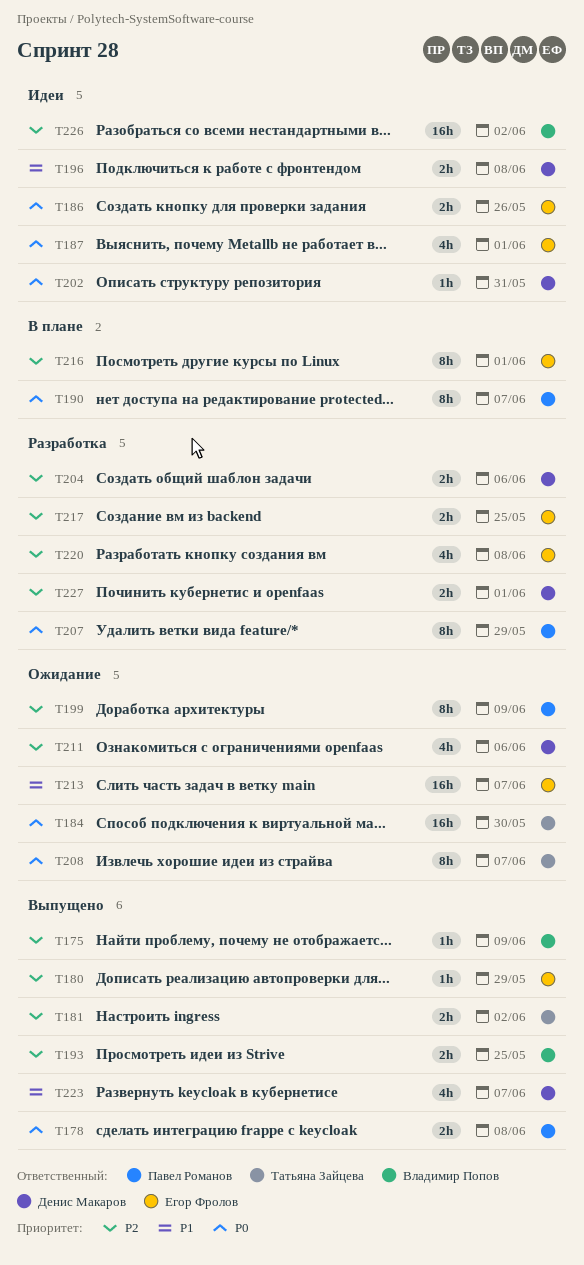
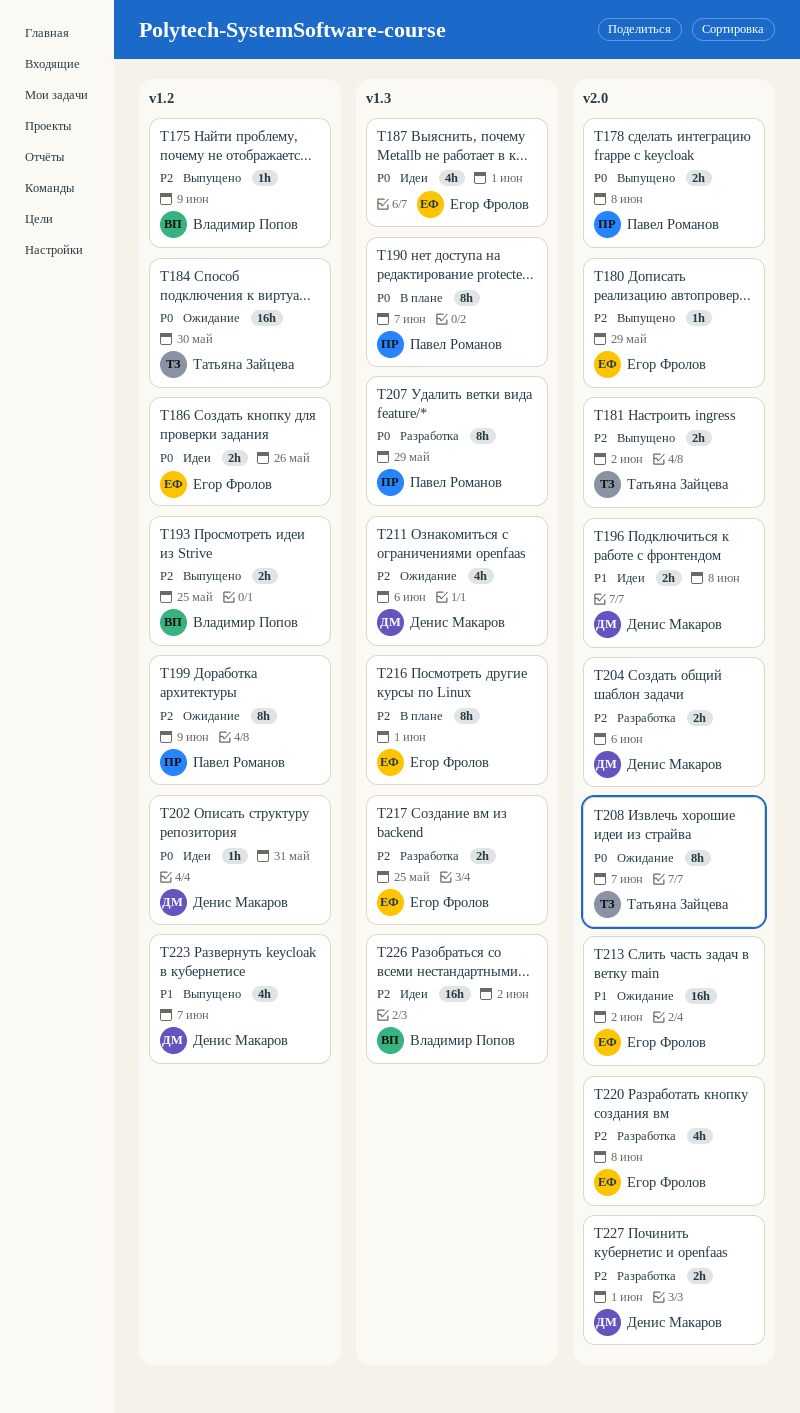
T213, due: Jun 7 -> Jun 2

